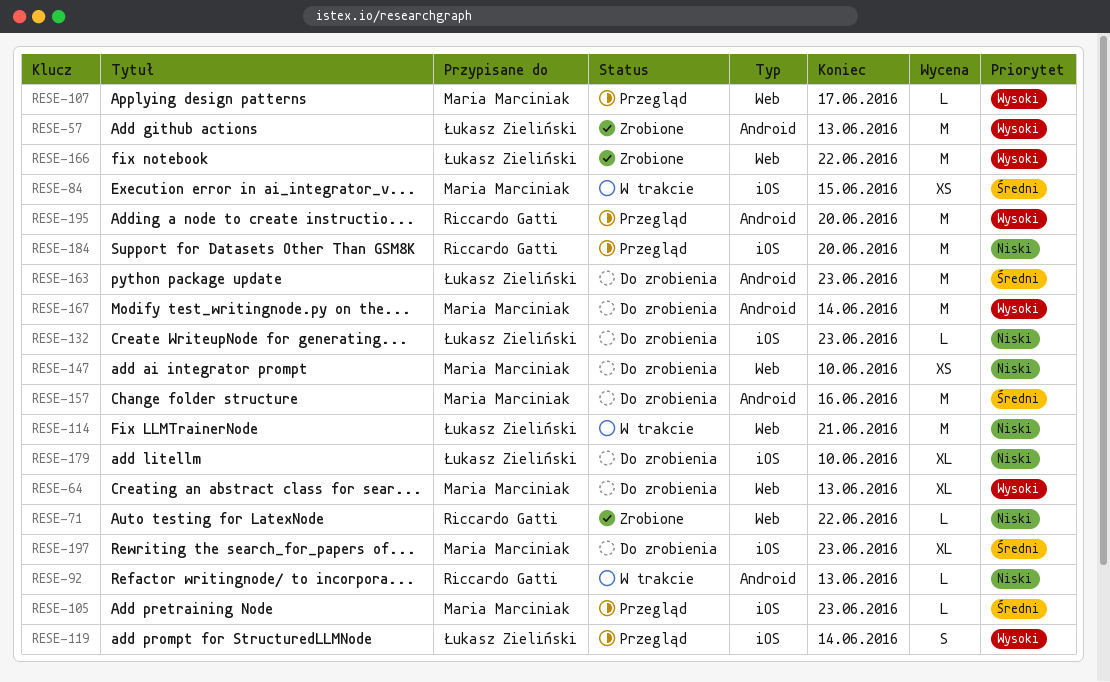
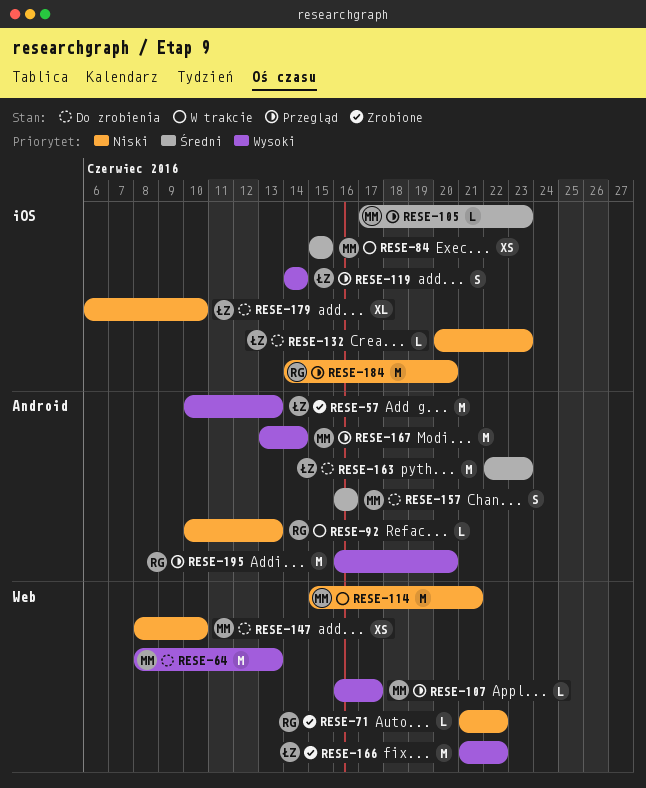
RESE-64, estimate: XL -> M
RESE-114, owner: Łukasz Zieliński -> Maria Marciniak
RESE-157, estimate: M -> S
RESE-167, status: Do zrobienia -> Przegląd
RESE-197: present -> none

